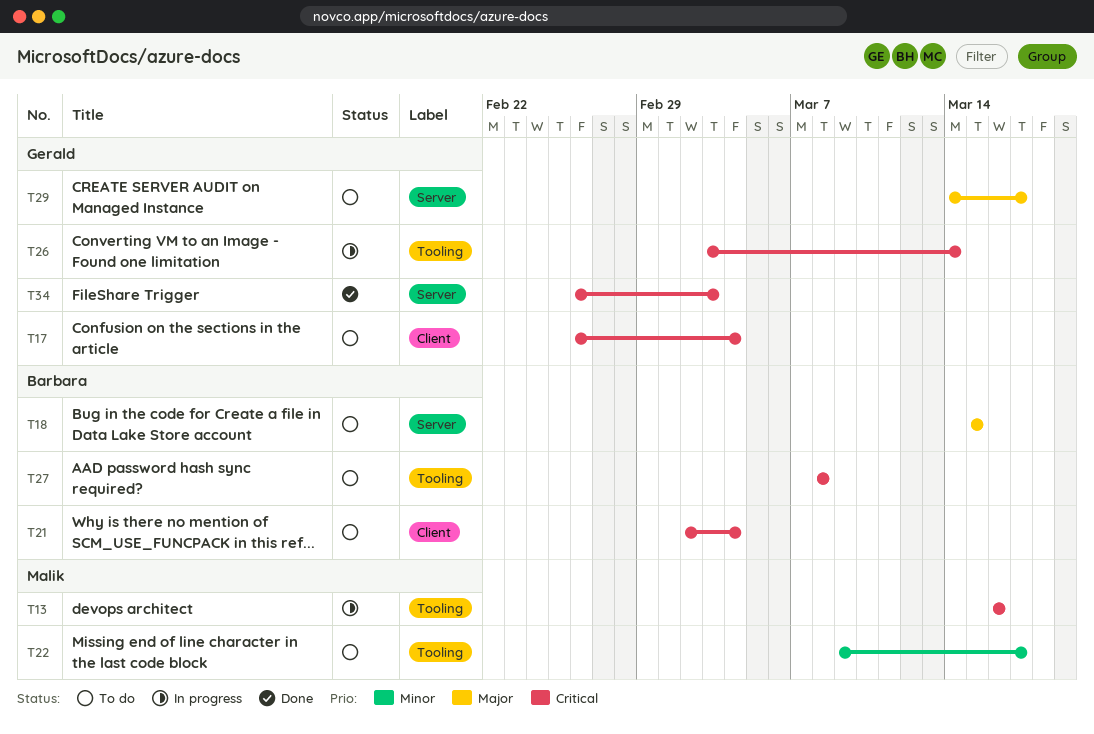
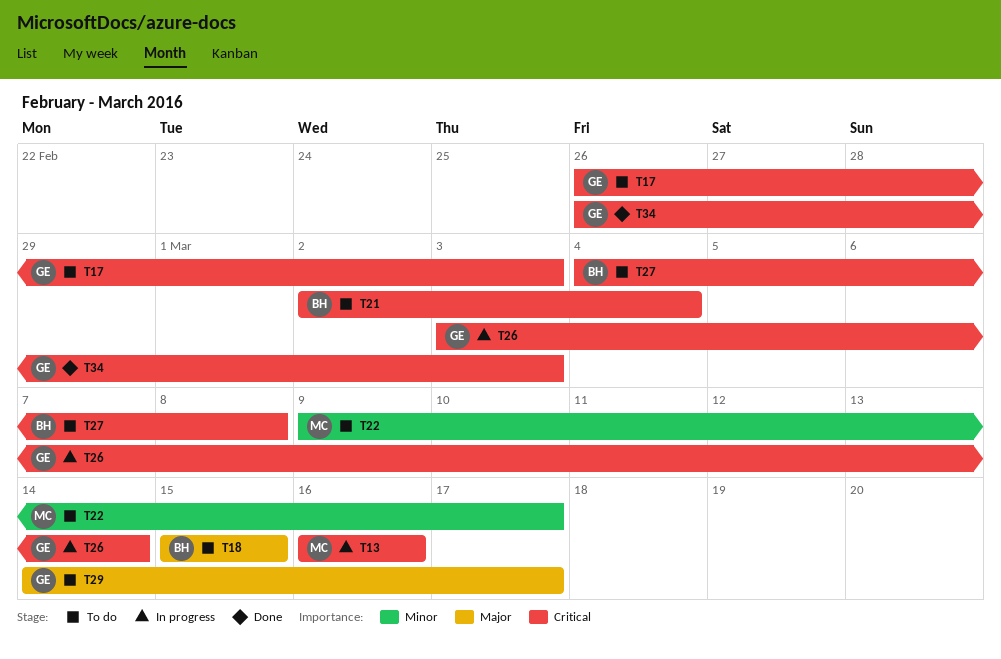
T17, due: Mar 4 -> Mar 3
T27, start: Mar 8 -> Mar 4

